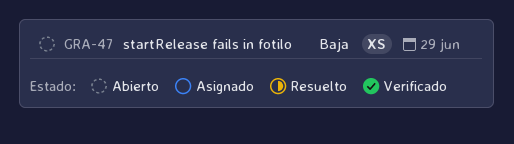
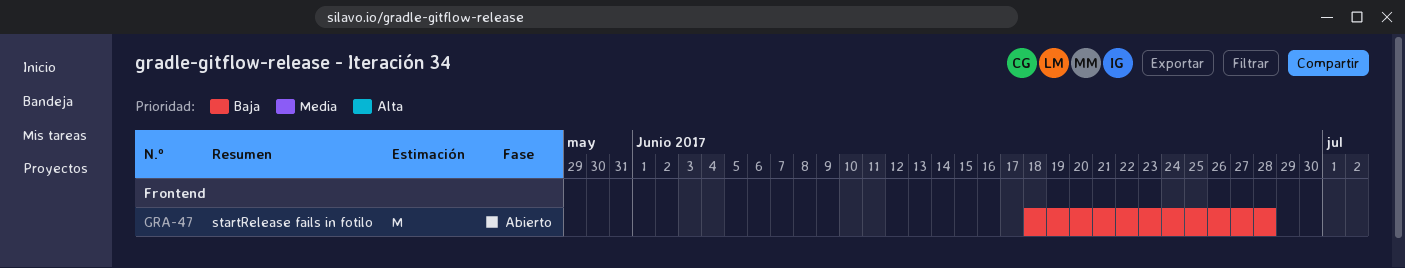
GRA-47, estimate: XS -> M
GRA-47, due: Jun 29 -> Jun 28

